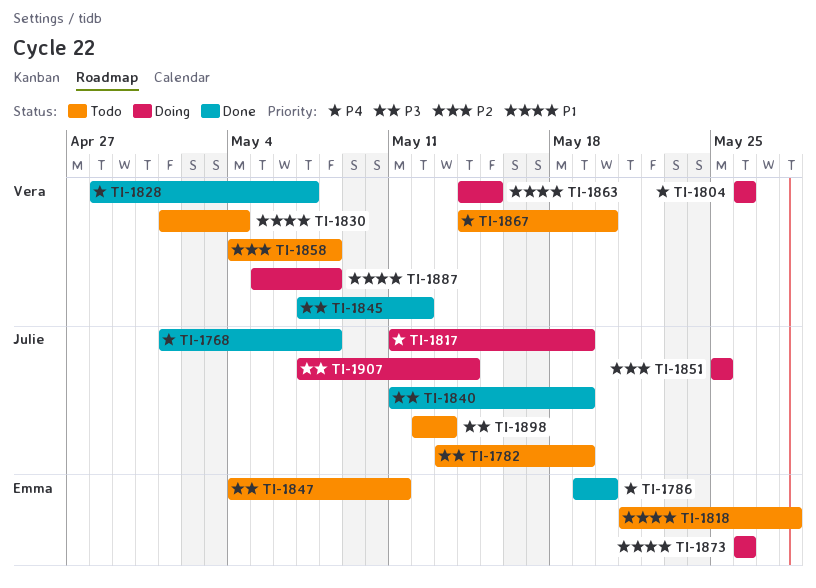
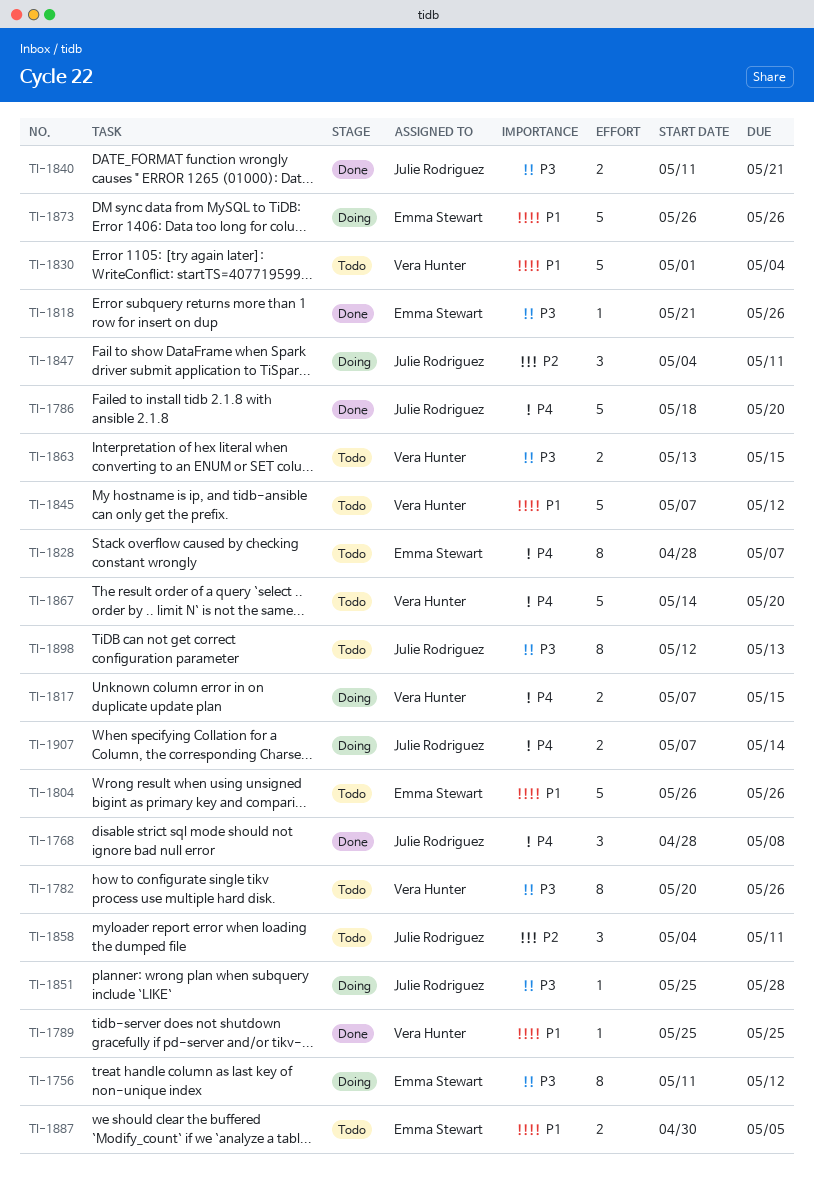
TI-1756: none -> present
TI-1768, start: May 1 -> Apr 28
TI-1782, owner: Julie Rodriguez -> Vera Hunter
TI-1782, start: May 13 -> May 20
TI-1782, due: May 19 -> May 26
TI-1786, owner: Emma Stewart -> Julie Rodriguez
TI-1786, start: May 19 -> May 18
TI-1789: none -> present
TI-1804, status: Doing -> Todo
TI-1804, owner: Vera Hunter -> Emma Stewart
TI-1804, priority: P4 -> P1
TI-1817, owner: Julie Rodriguez -> Vera Hunter
TI-1817, start: May 11 -> May 7
TI-1817, due: May 19 -> May 15
TI-1818, status: Todo -> Done
TI-1818, priority: P1 -> P3
TI-1818, due: May 28 -> May 26
TI-1828, status: Done -> Todo
TI-1828, owner: Vera Hunter -> Emma Stewart
TI-1840, due: May 19 -> May 21
TI-1845, status: Done -> Todo
TI-1845, priority: P3 -> P1
TI-1847, status: Todo -> Doing
TI-1847, owner: Emma Stewart -> Julie Rodriguez
TI-1847, priority: P3 -> P2
TI-1851, priority: P2 -> P3
TI-1851, due: May 25 -> May 28
TI-1858, owner: Vera Hunter -> Julie Rodriguez
TI-1858, due: May 8 -> May 11
TI-1863, status: Doing -> Todo
TI-1863, priority: P1 -> P3
TI-1863, start: May 14 -> May 13
TI-1887, status: Doing -> Todo
TI-1887, owner: Vera Hunter -> Emma Stewart
TI-1887, start: May 5 -> Apr 30
TI-1887, due: May 8 -> May 5
TI-1907, priority: P3 -> P4

